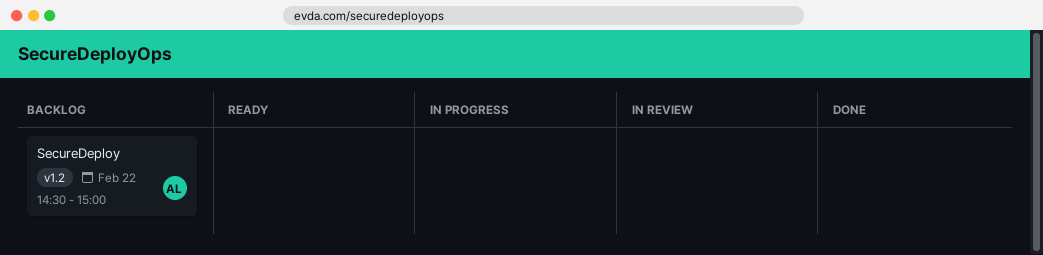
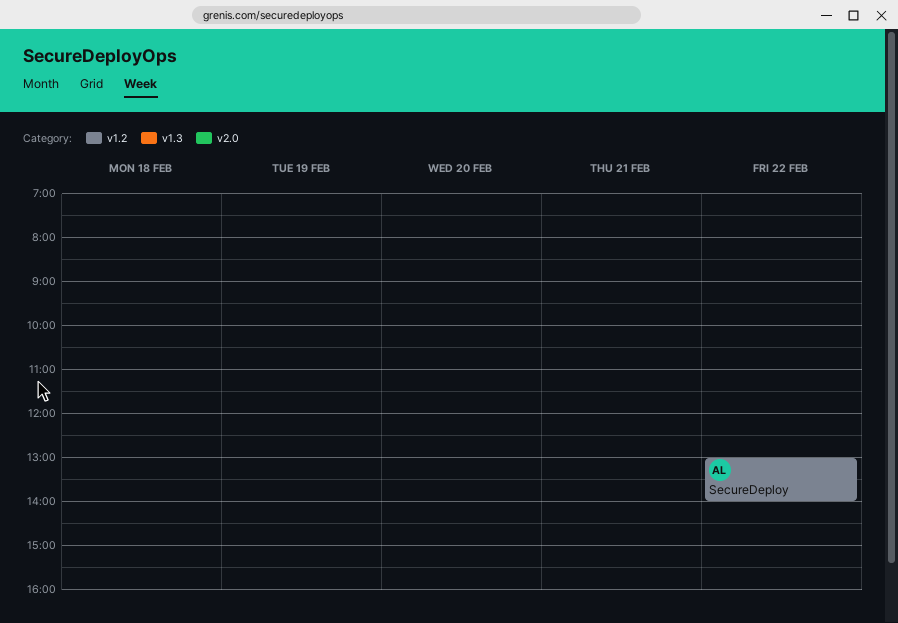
SecureDeploy, begins: 14:30 -> 13:00
SecureDeploy, ends: 15:00 -> 14:00

